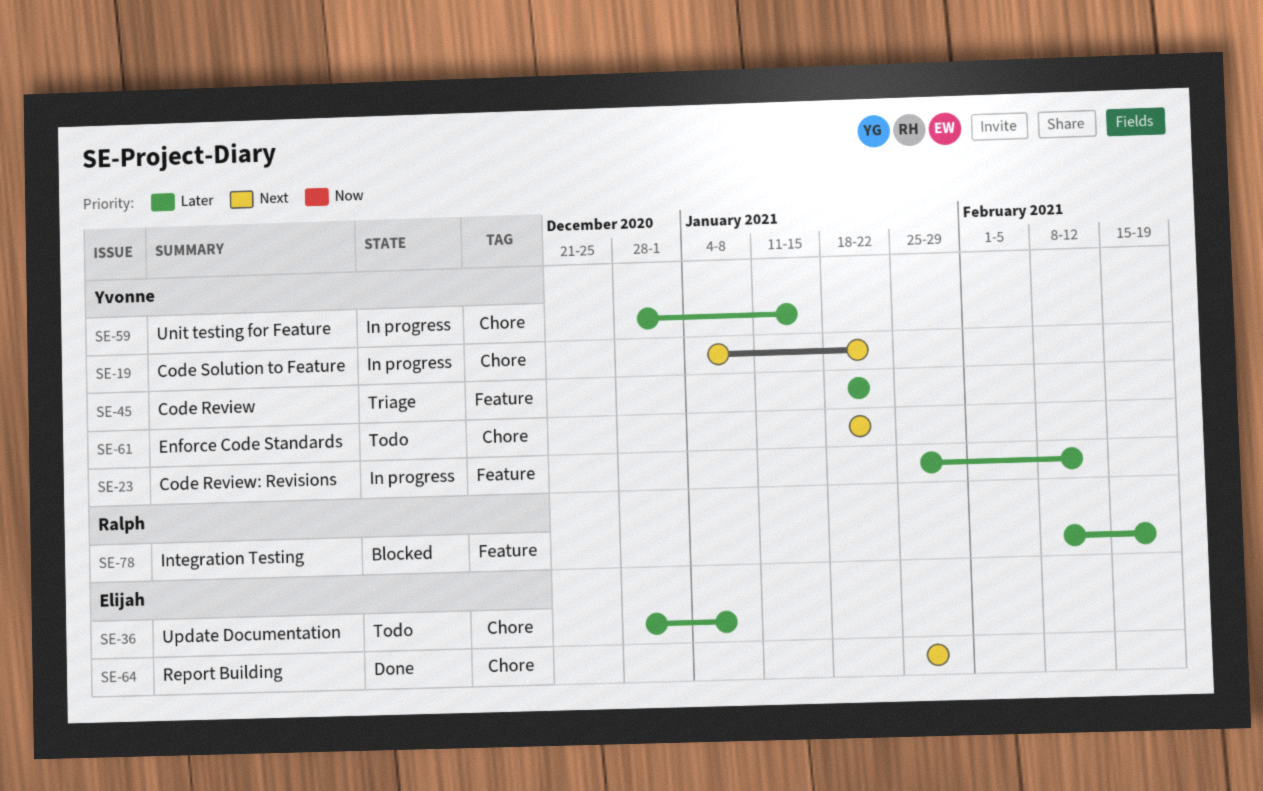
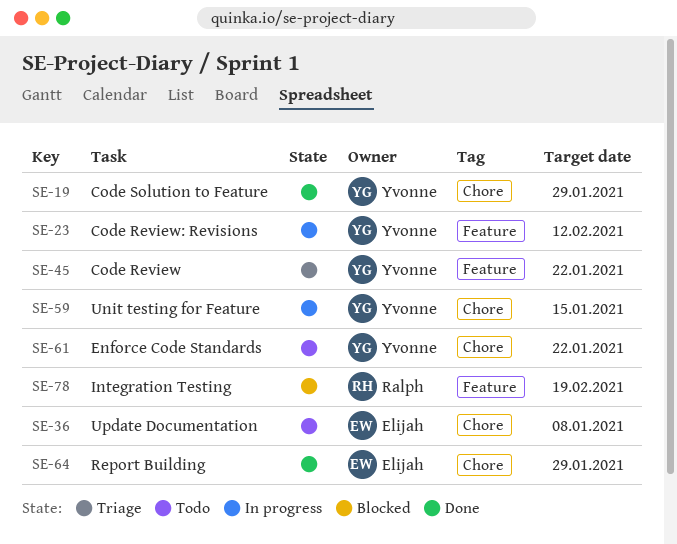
SE-19, status: In progress -> Done
SE-19, due: Jan 22 -> Jan 29

